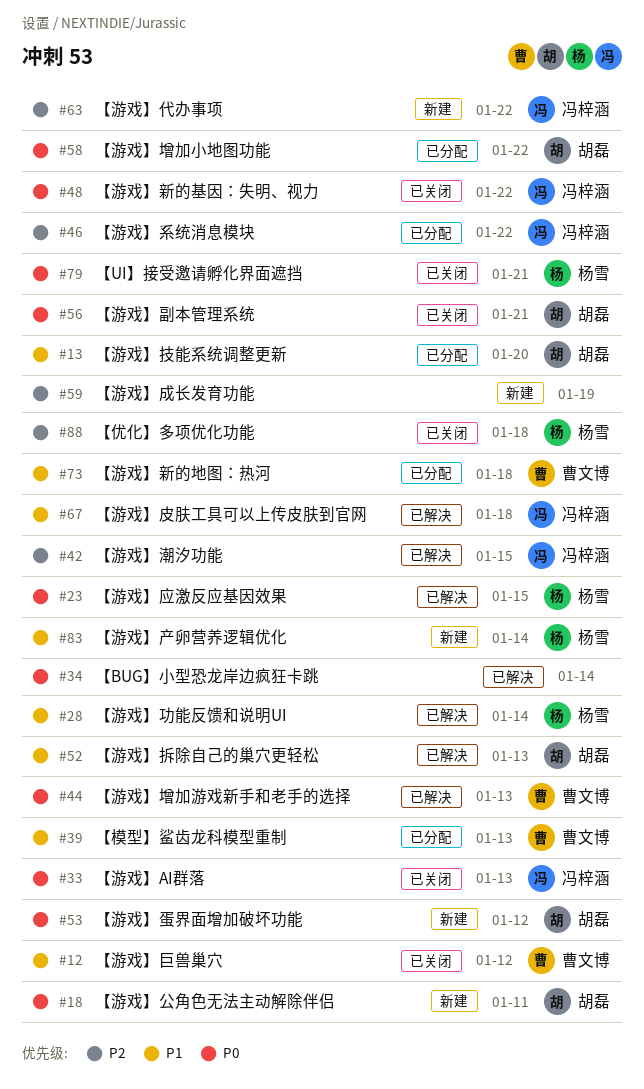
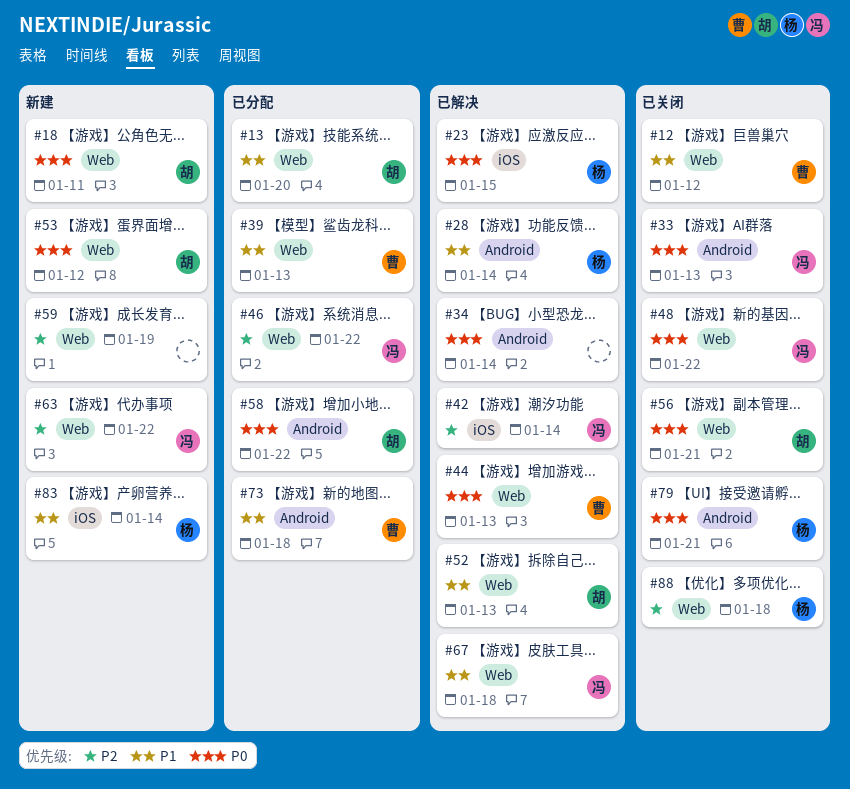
#42, due: Jan 15 -> Jan 14

